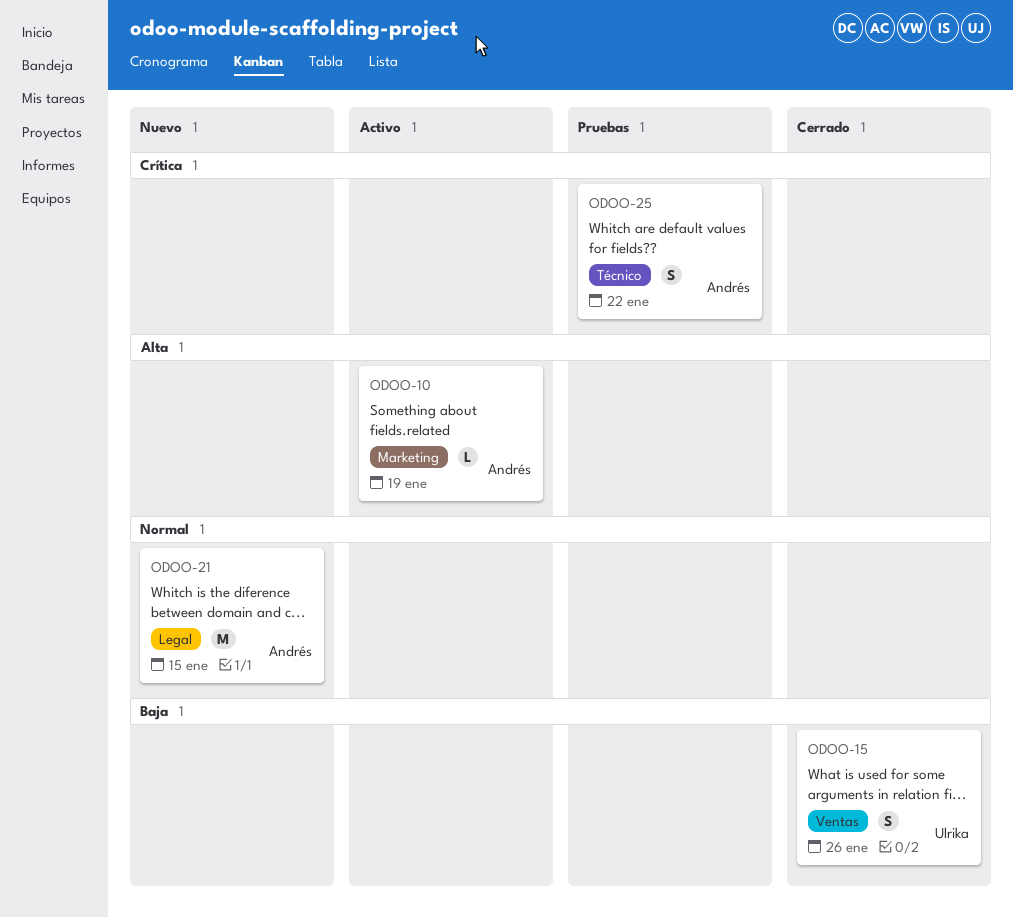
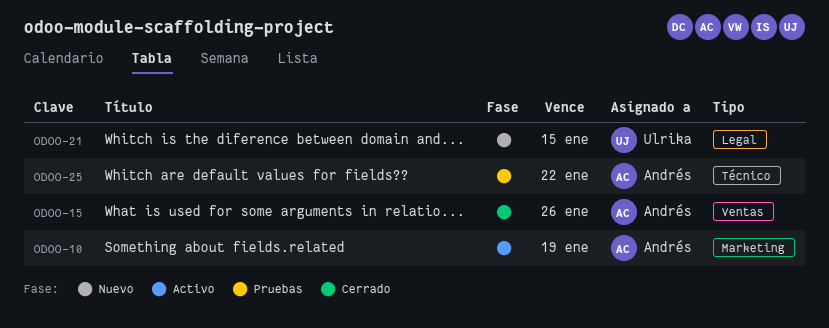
ODOO-15, owner: Ulrika -> Andrés
ODOO-21, owner: Andrés -> Ulrika

